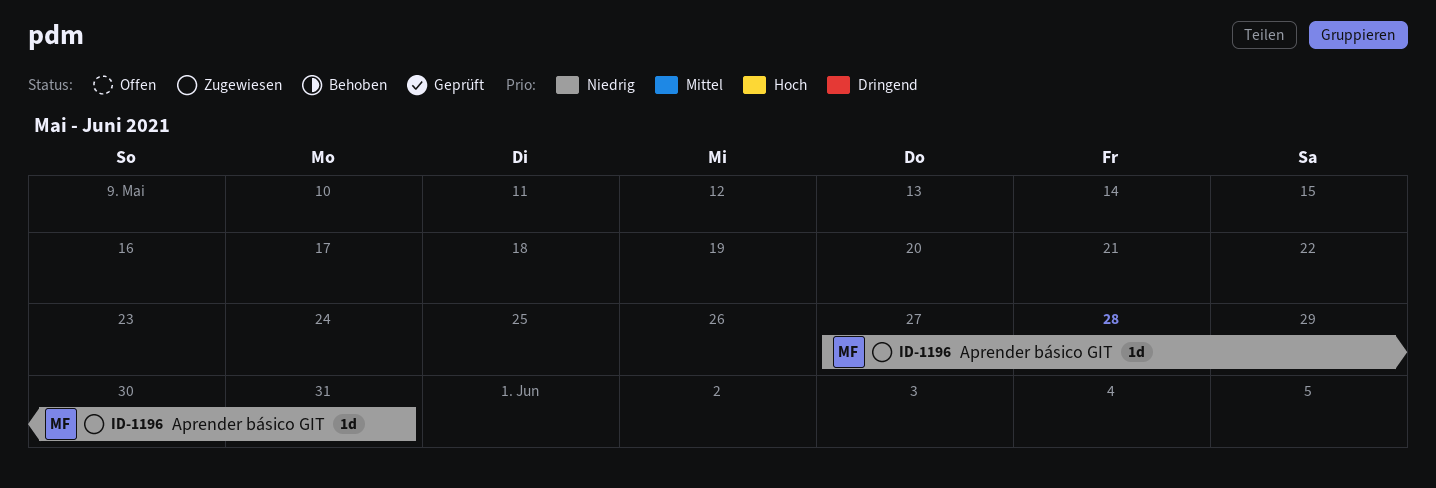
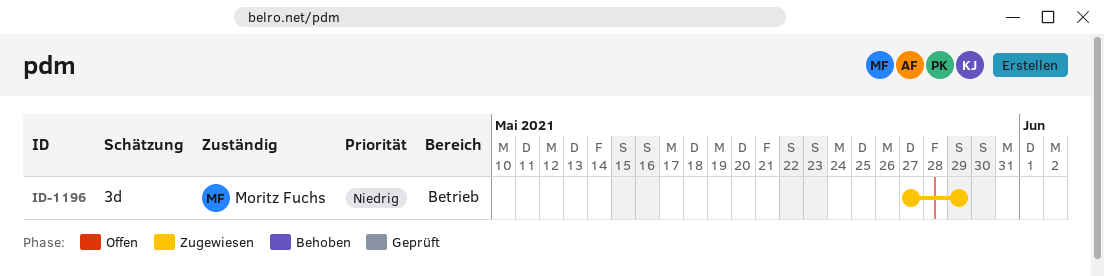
ID-1196, estimate: 1d -> 3d
ID-1196, due: May 31 -> May 29

